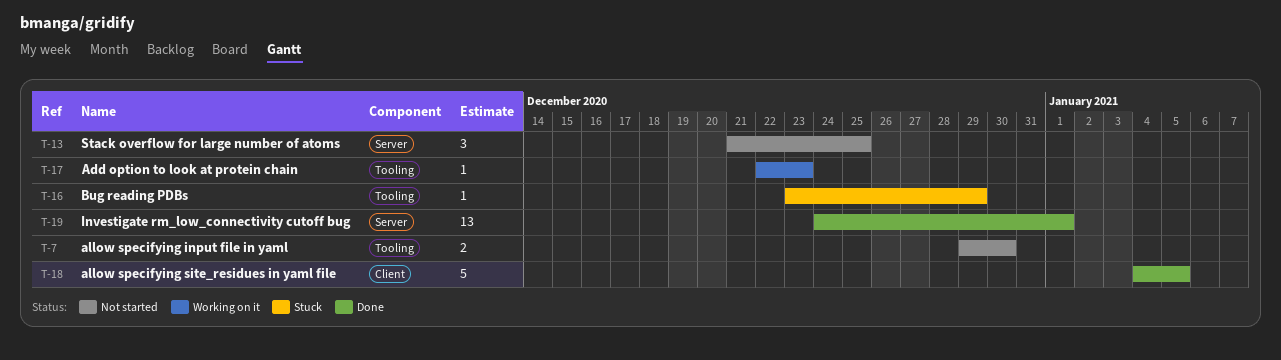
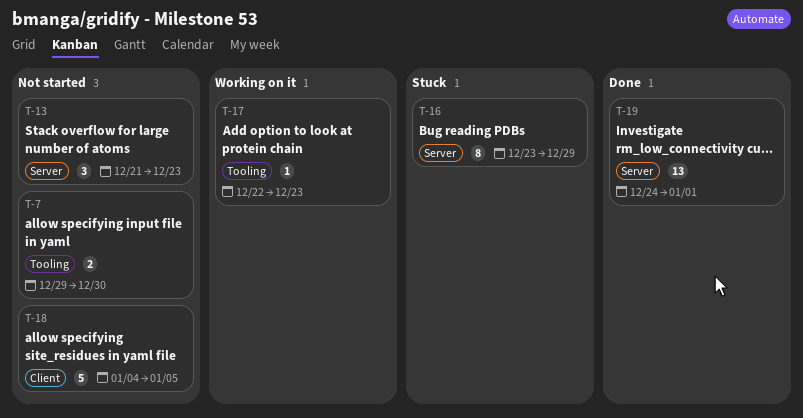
T-13, due: Dec 25 -> Dec 23
T-16, label: Tooling -> Server
T-16, estimate: 1 -> 8
T-18, status: Done -> Not started

